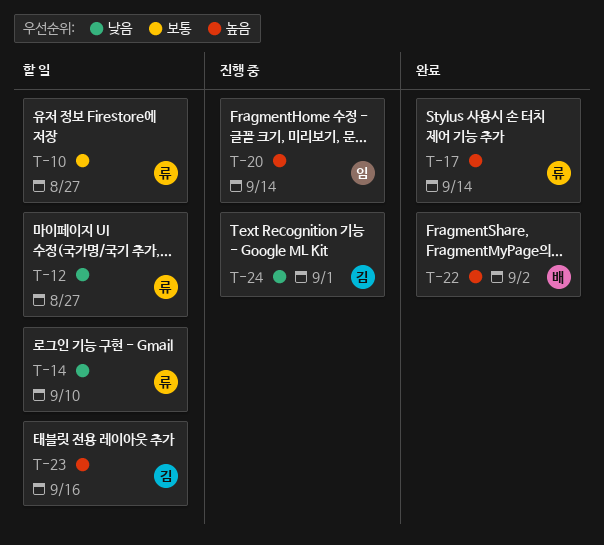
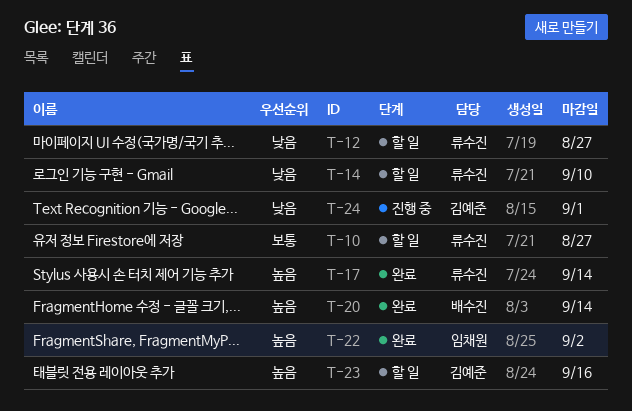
T-20, status: 진행 중 -> 완료
T-20, owner: 임채원 -> 배수진
T-22, owner: 배수진 -> 임채원

